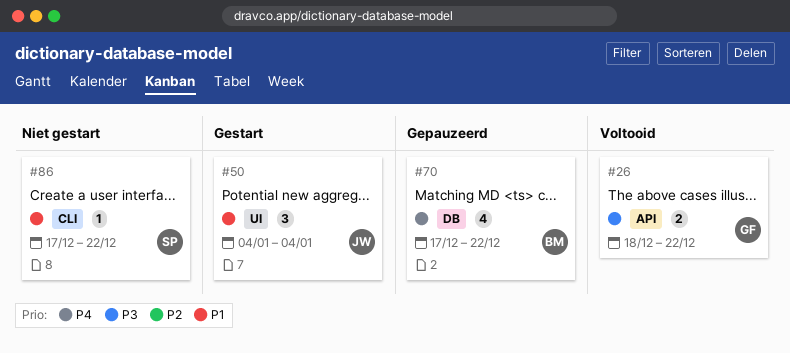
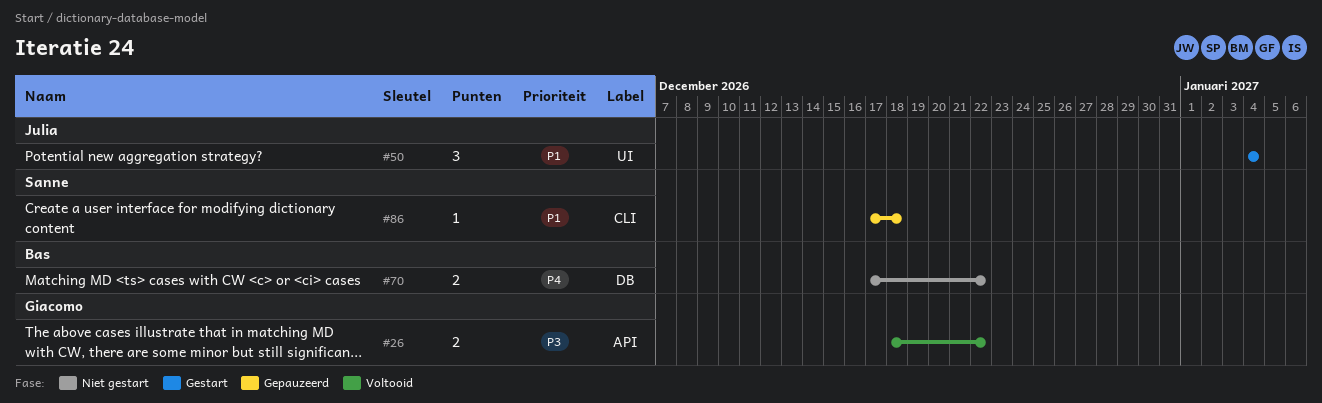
#70, status: Gepauzeerd -> Niet gestart
#70, estimate: 4 -> 2
#86, status: Niet gestart -> Gepauzeerd
#86, due: Dec 22 -> Dec 18

